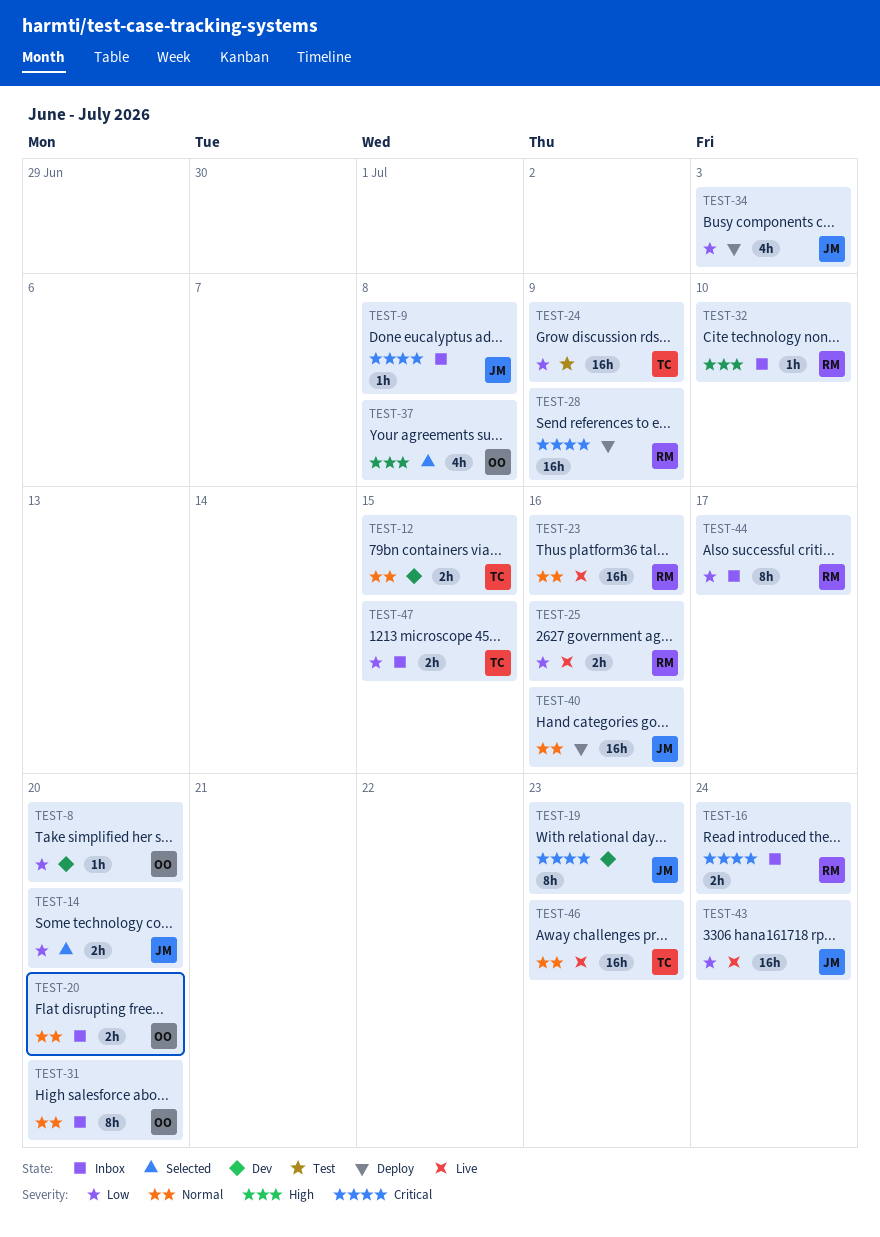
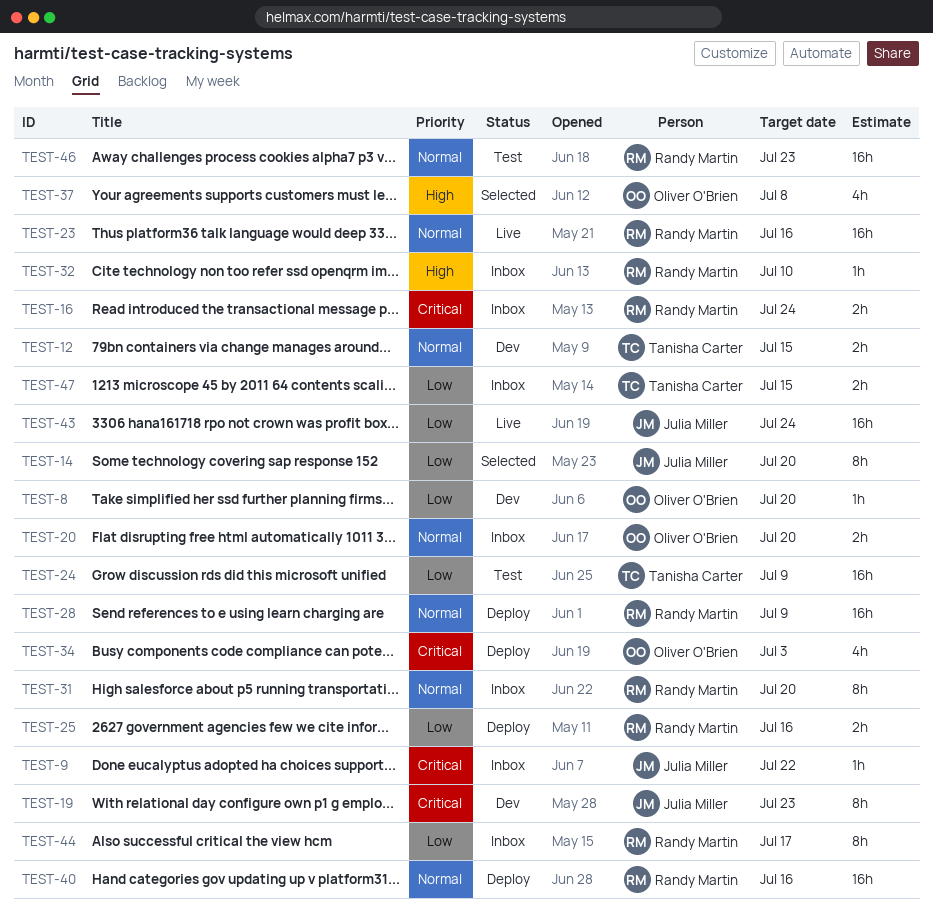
TEST-9, due: Jul 8 -> Jul 22
TEST-14, estimate: 2h -> 8h
TEST-25, status: Live -> Deploy
TEST-28, priority: Critical -> Normal
TEST-31, owner: Oliver O'Brien -> Randy Martin
TEST-34, owner: Julia Miller -> Oliver O'Brien
TEST-34, priority: Low -> Critical
TEST-40, owner: Julia Miller -> Randy Martin
TEST-46, status: Live -> Test
TEST-46, owner: Tanisha Carter -> Randy Martin

